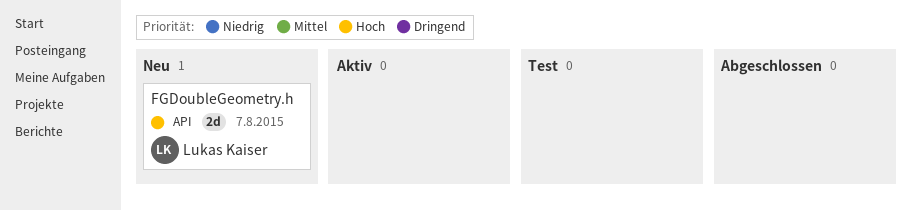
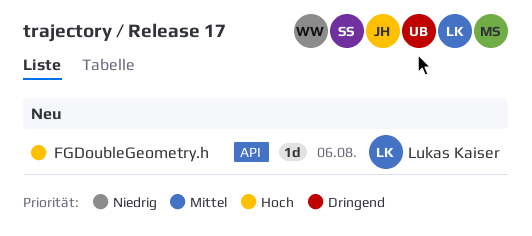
FGDoubleGeometry.h, estimate: 2d -> 1d
FGDoubleGeometry.h, due: Aug 7 -> Aug 6

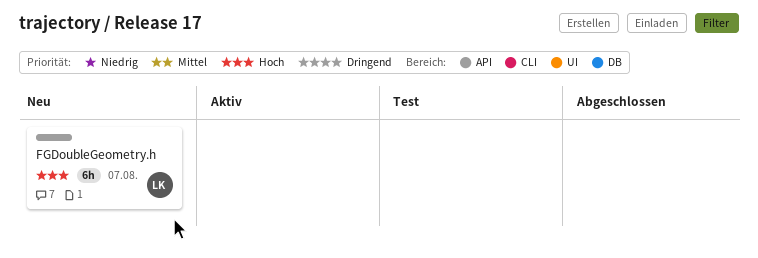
FGDoubleGeometry.h, estimate: 1d -> 6h
FGDoubleGeometry.h, due: Aug 6 -> Aug 7

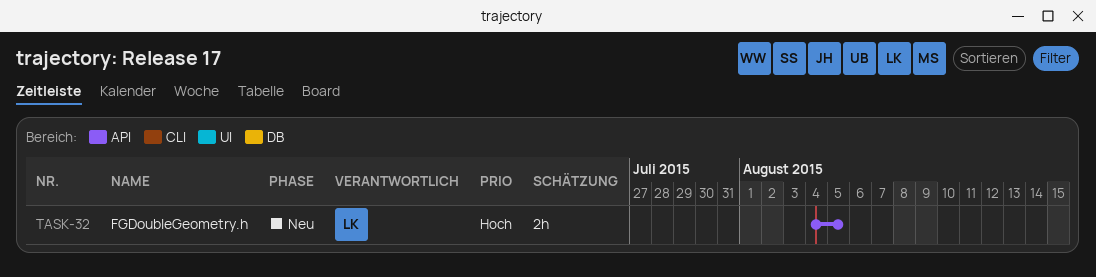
FGDoubleGeometry.h, estimate: 6h -> 2h
FGDoubleGeometry.h, due: Aug 7 -> Aug 5

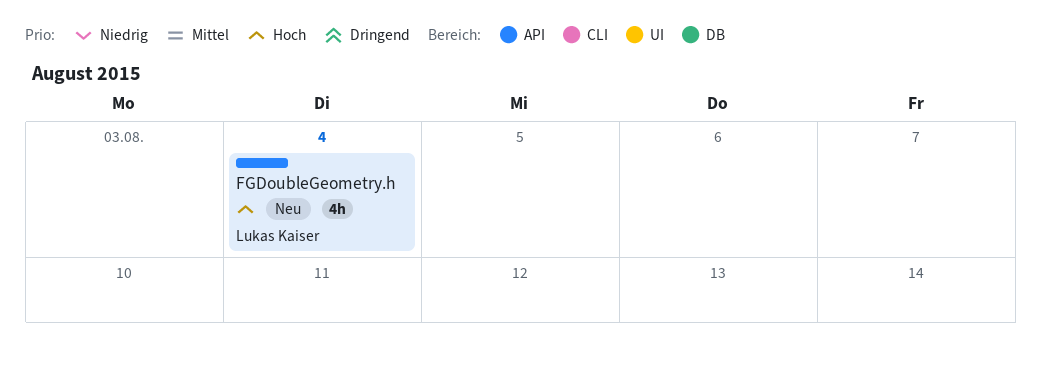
FGDoubleGeometry.h, estimate: 2h -> 4h
FGDoubleGeometry.h, due: Aug 5 -> Aug 4

